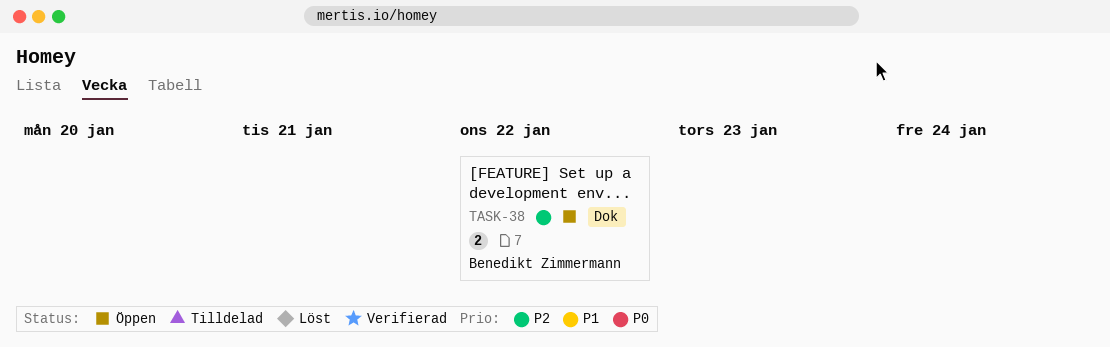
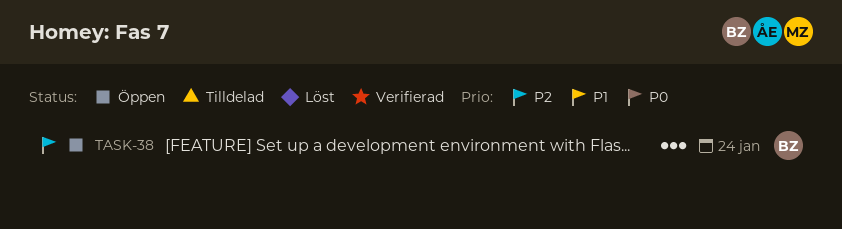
TASK-38, estimate: 2 -> 3
TASK-38, due: Jan 22 -> Jan 24

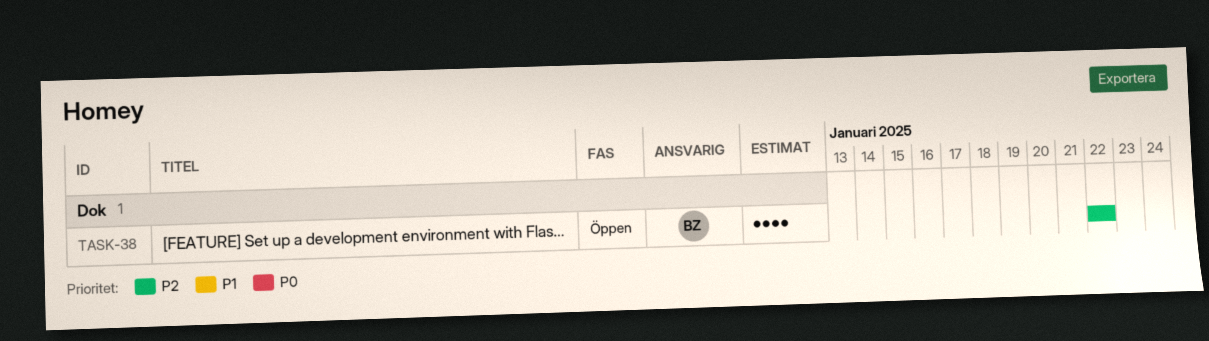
TASK-38, estimate: 3 -> 4
TASK-38, due: Jan 24 -> Jan 22

